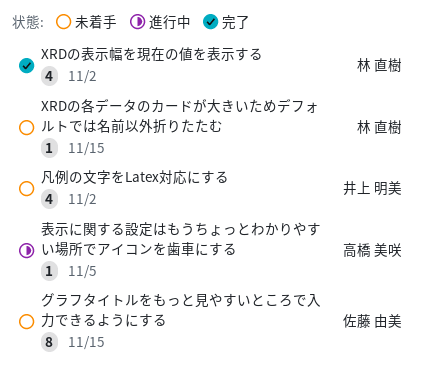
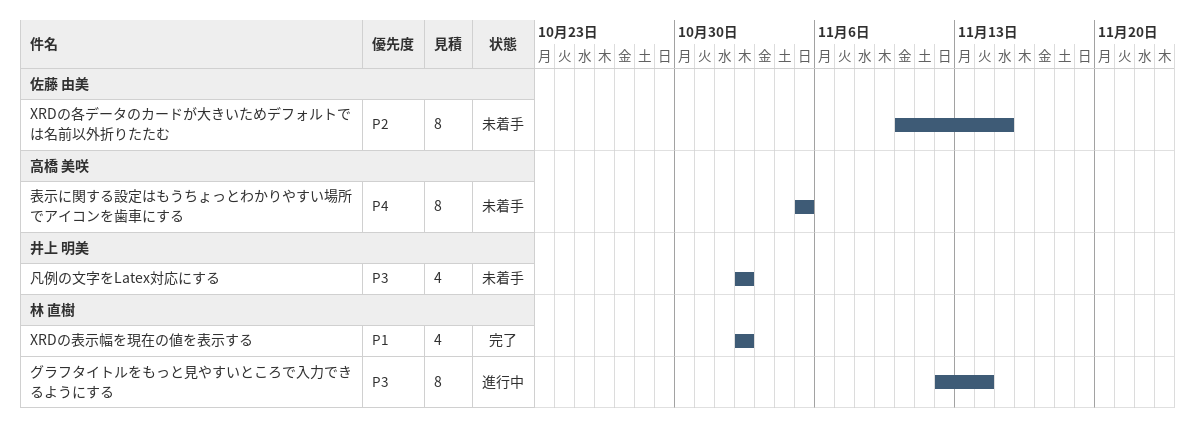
XRDの各データのカードが大きいためデフォルトでは名前以外折りたたむ, owner: 林 直樹 -> 佐藤 由美
XRDの各データのカードが大きいためデフォルトでは名前以外折りたたむ, estimate: 1 -> 8
グラフタイトルをもっと見やすいところで入力できるようにする, status: 未着手 -> 進行中
グラフタイトルをもっと見やすいところで入力できるようにする, owner: 佐藤 由美 -> 林 直樹
グラフタイトルをもっと見やすいところで入力できるようにする, due: Nov 15 -> Nov 14
表示に関する設定はもうちょっとわかりやすい場所でアイコンを歯車にする, status: 進行中 -> 未着手
表示に関する設定はもうちょっとわかりやすい場所でアイコンを歯車にする, estimate: 1 -> 8

